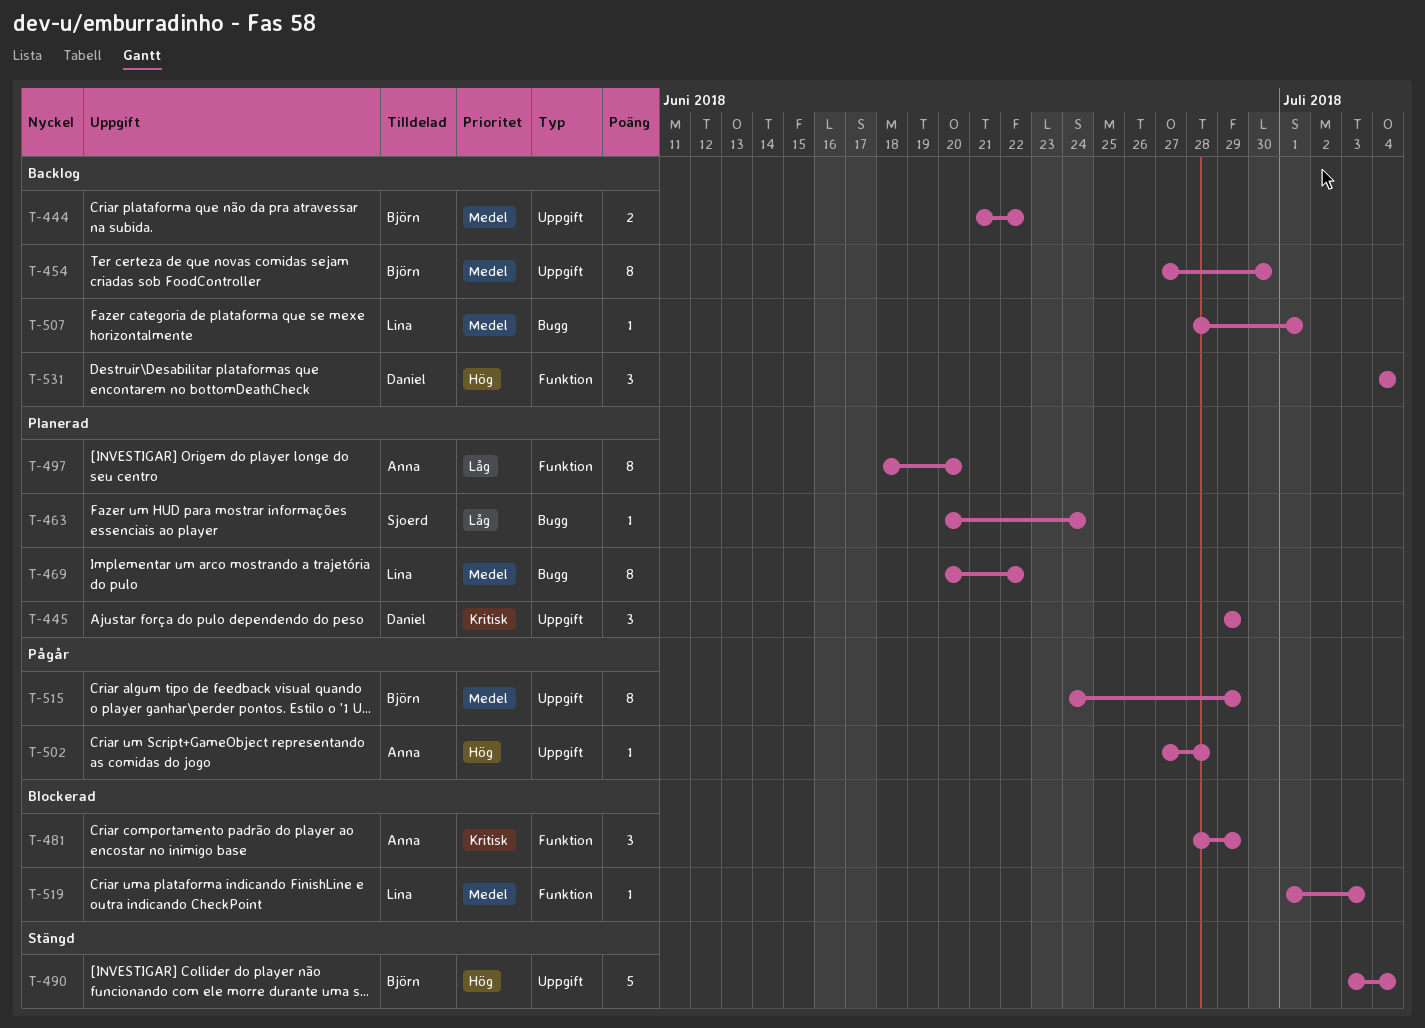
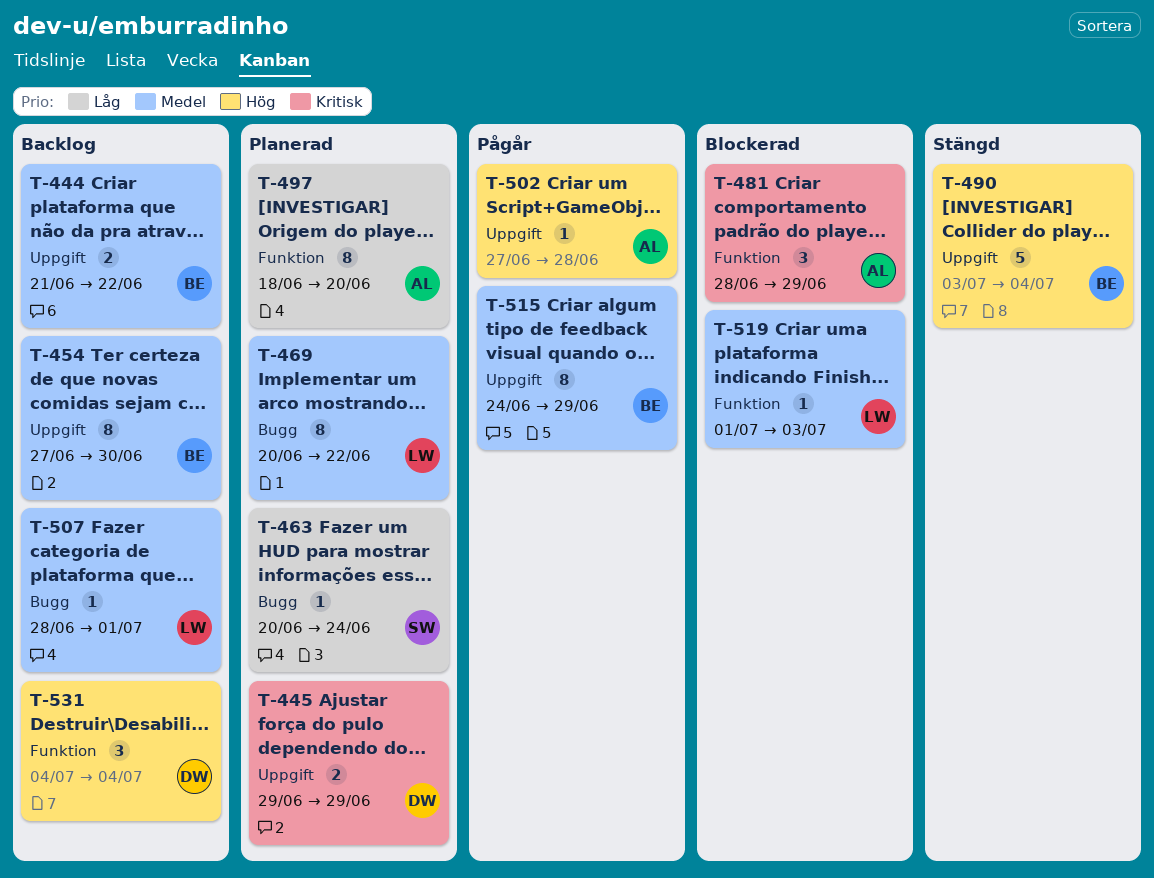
T-445, estimate: 3 -> 2

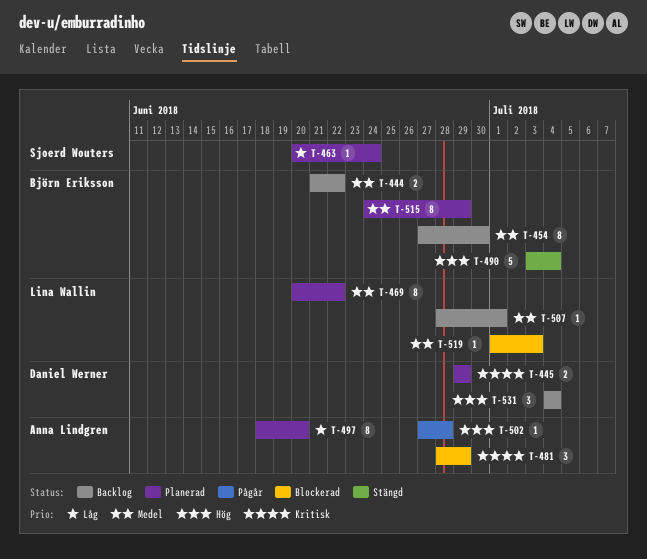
T-515, status: Pågår -> Planerad

